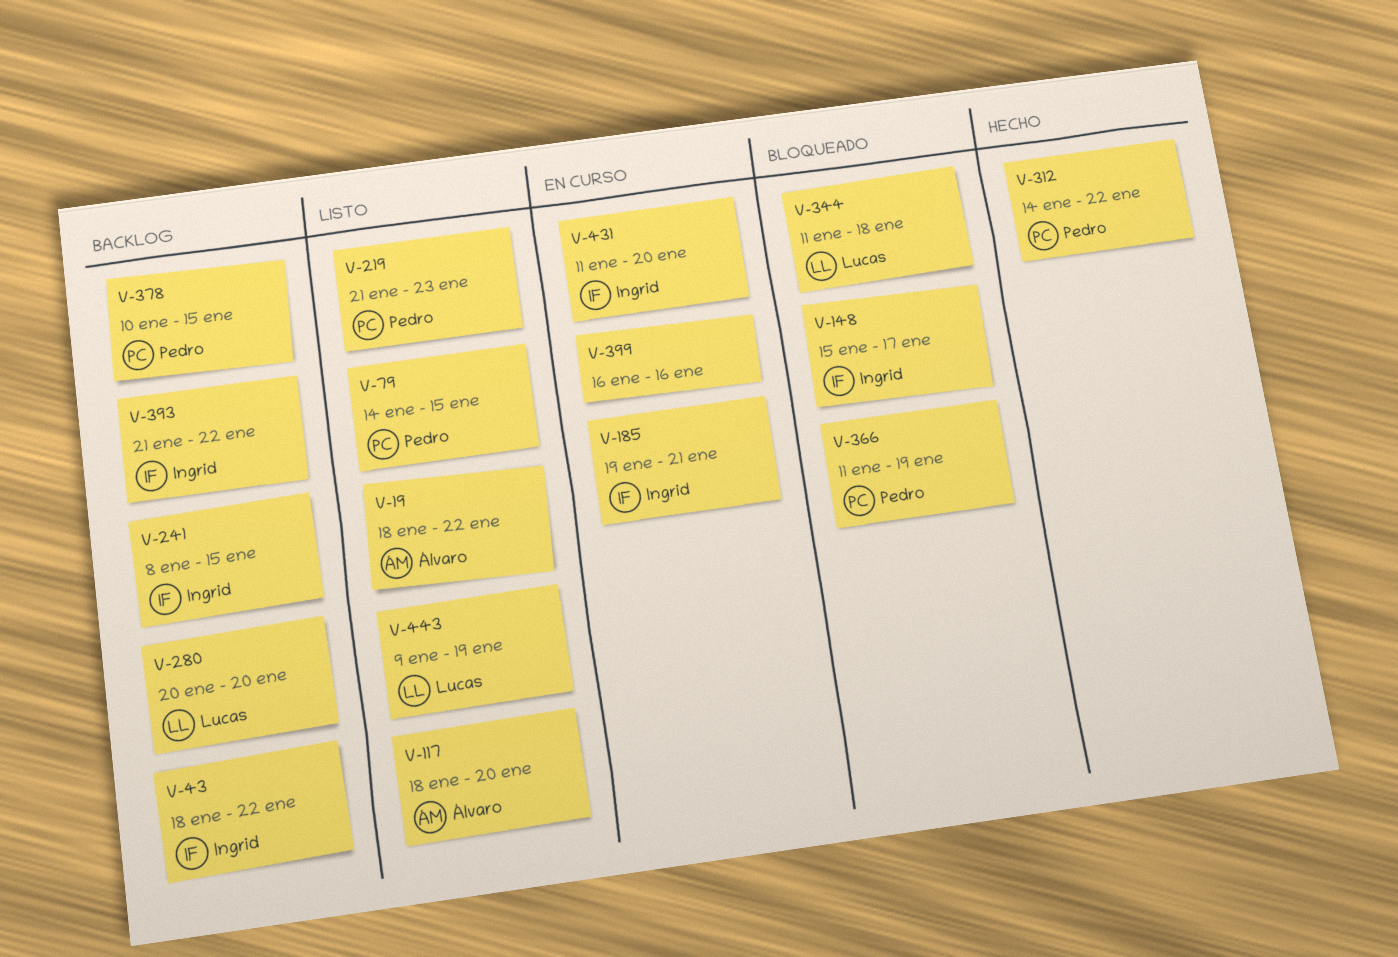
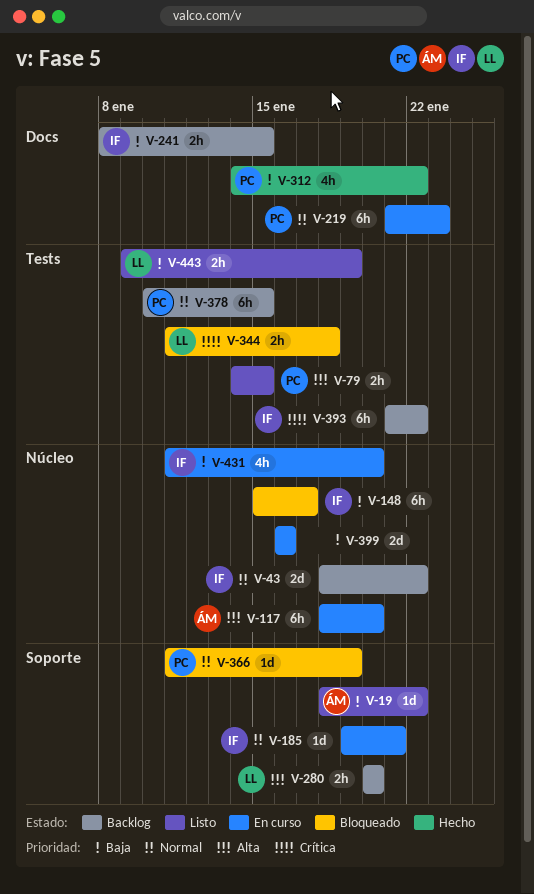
V-117, status: Listo -> En curso
V-219, status: Listo -> En curso

